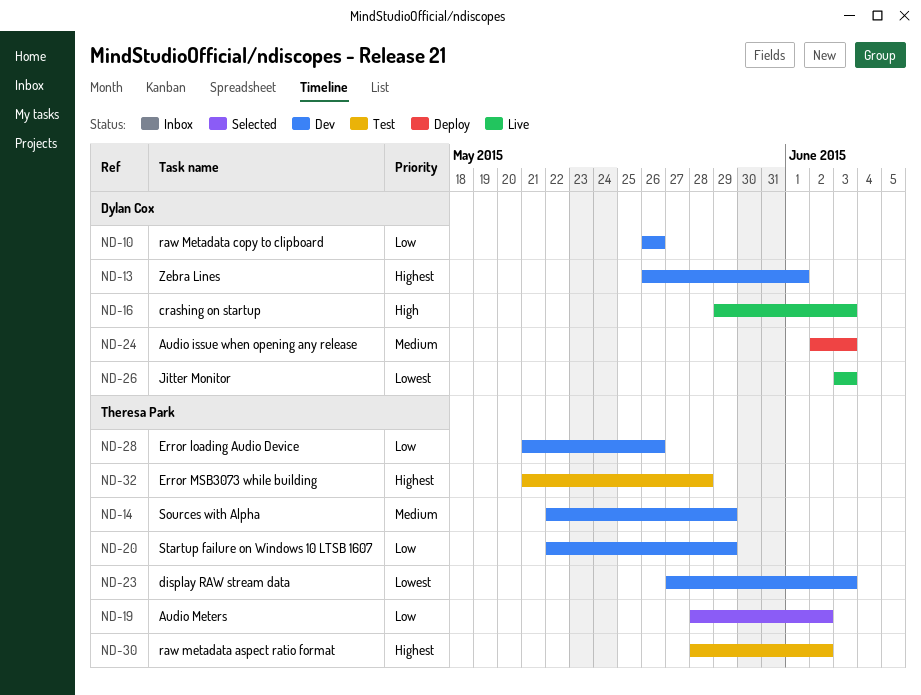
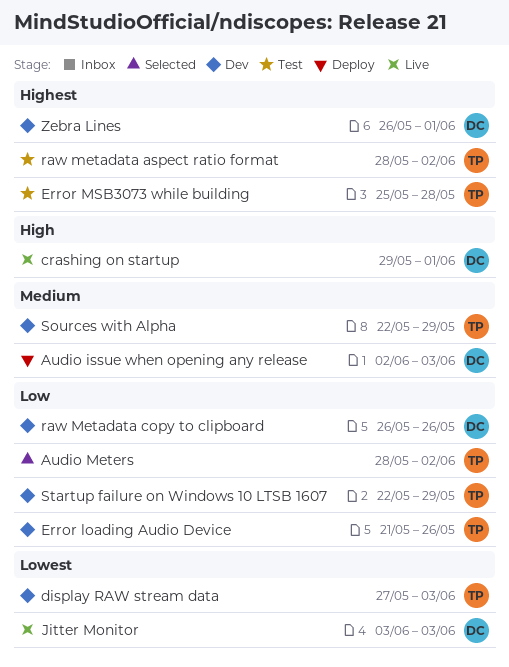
crashing on startup, due: Jun 3 -> Jun 1
Error MSB3073 while building, start: May 21 -> May 25

